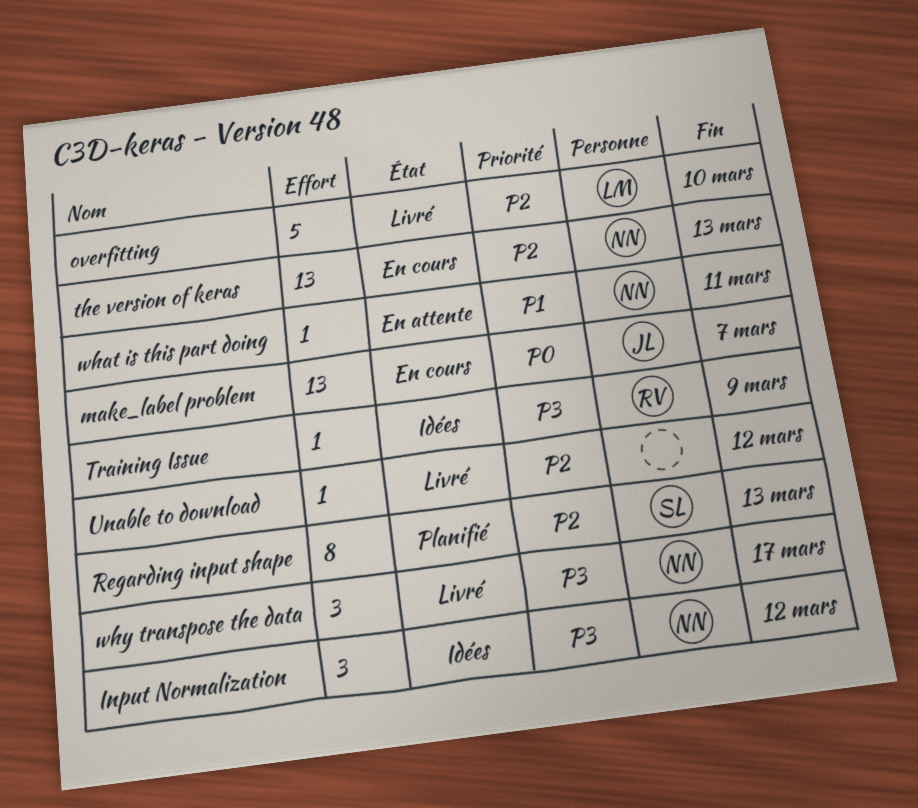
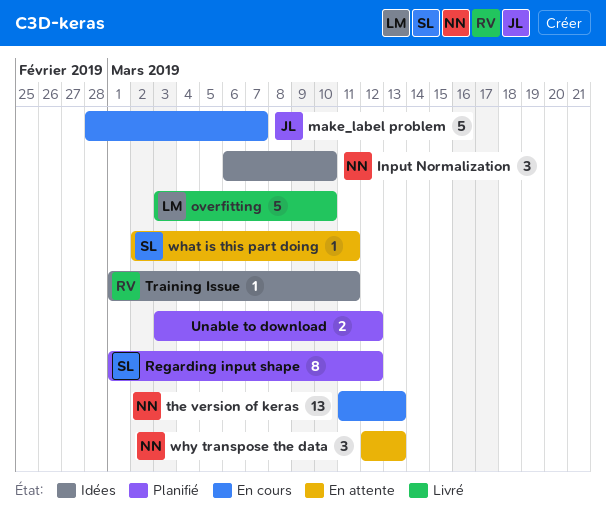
Input Normalization, due: Mar 12 -> Mar 10
make_label problem, estimate: 13 -> 5
Regarding input shape, due: Mar 13 -> Mar 12
Training Issue, due: Mar 9 -> Mar 11
Unable to download, status: Livré -> Planifié
Unable to download, estimate: 1 -> 2
what is this part doing, owner: NN -> SL
why transpose the data, status: Livré -> En attente
why transpose the data, due: Mar 17 -> Mar 13

